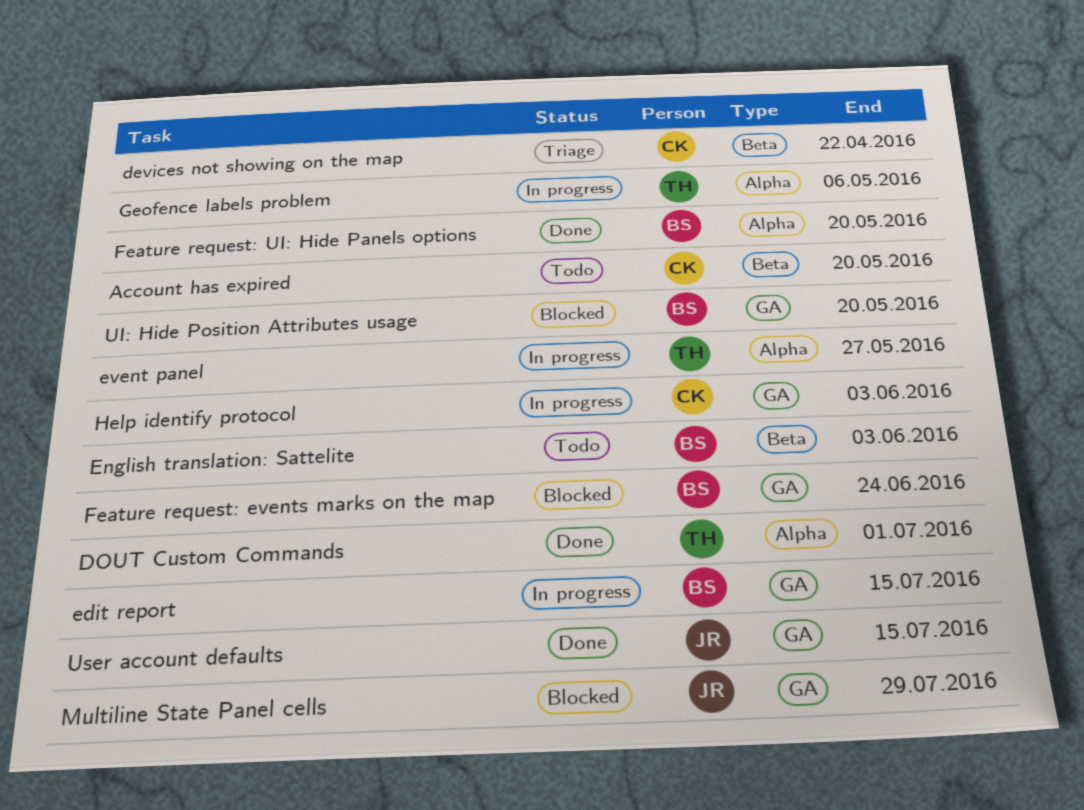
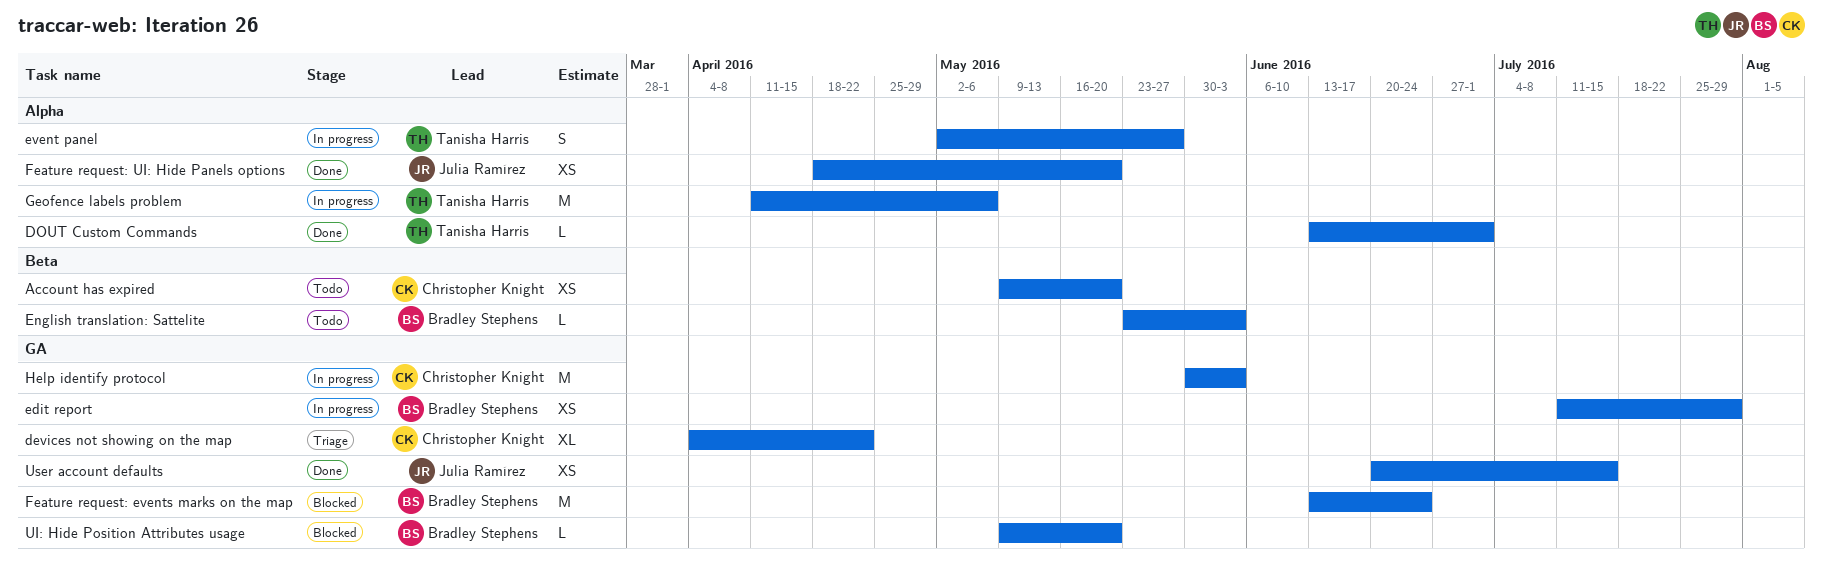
devices not showing on the map, label: Beta -> GA
edit report, due: Jul 15 -> Jul 29
Feature request: UI: Hide Panels options, owner: Bradley Stephens -> Julia Ramírez
Multiline State Panel cells: present -> none

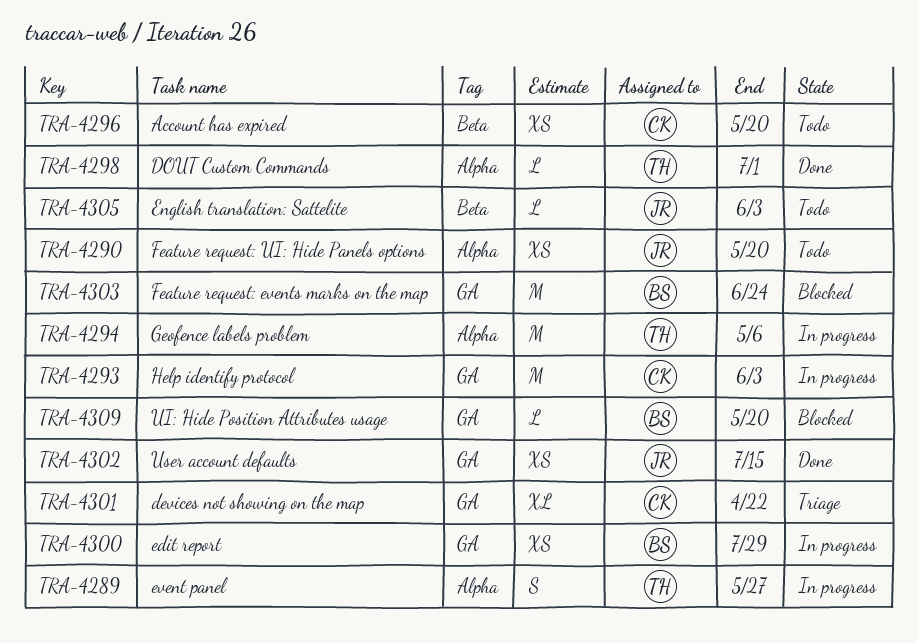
English translation: Sattelite, owner: Bradley Stephens -> Julia Ramírez
Feature request: UI: Hide Panels options, status: Done -> Todo

